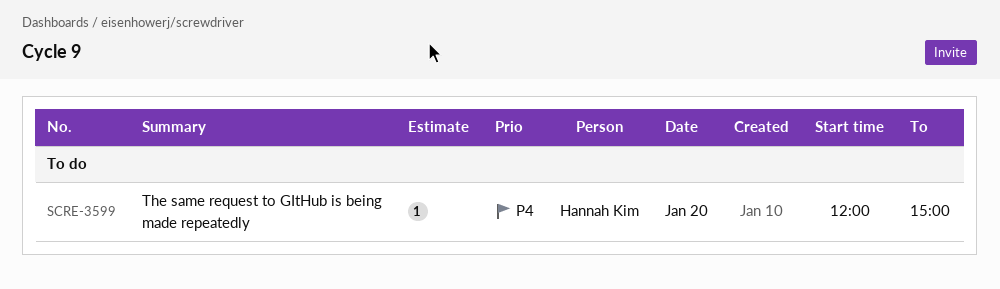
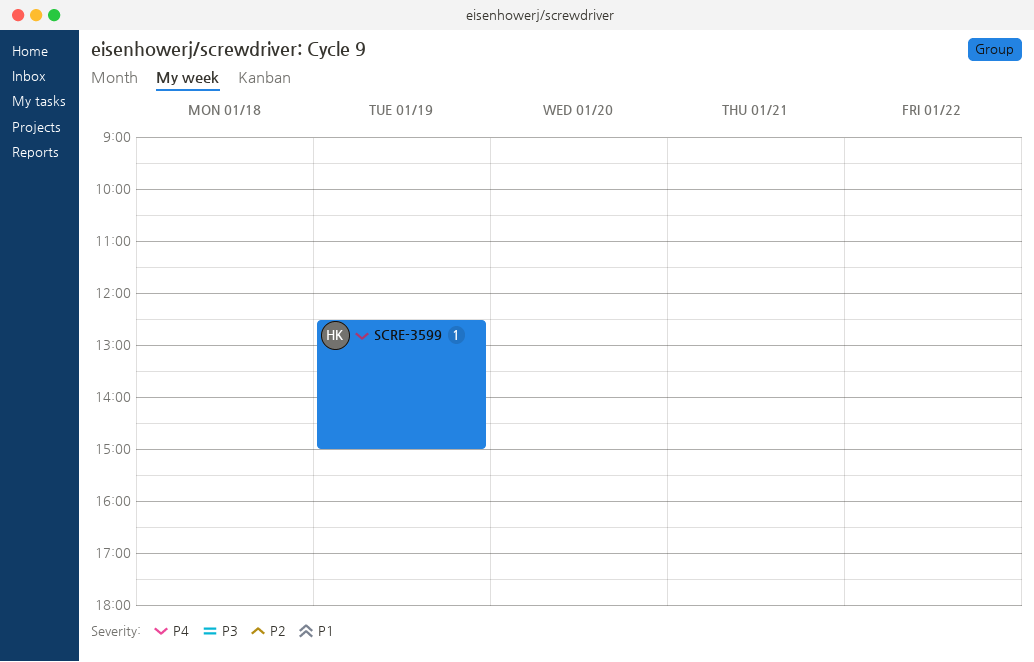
SCRE-3599, day: Jan 20 -> Jan 19
SCRE-3599, begins: 12:00 -> 12:30

